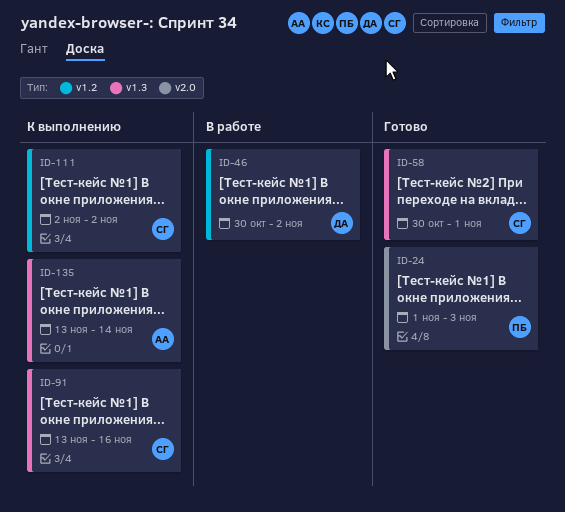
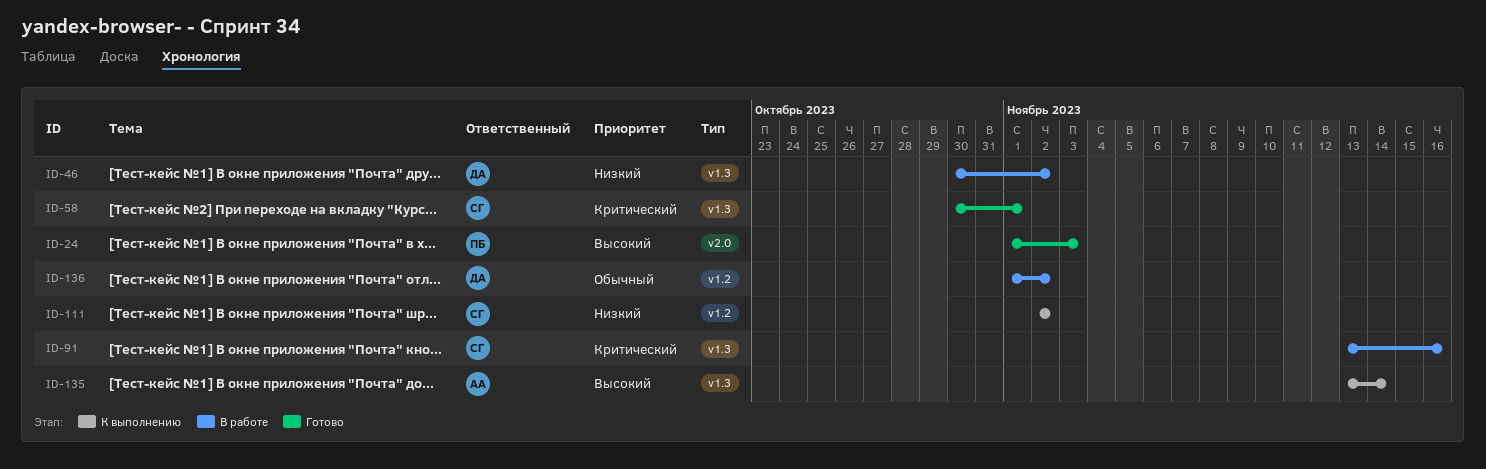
ID-46, label: v1.2 -> v1.3
ID-91, status: К выполнению -> В работе
ID-136: none -> present

